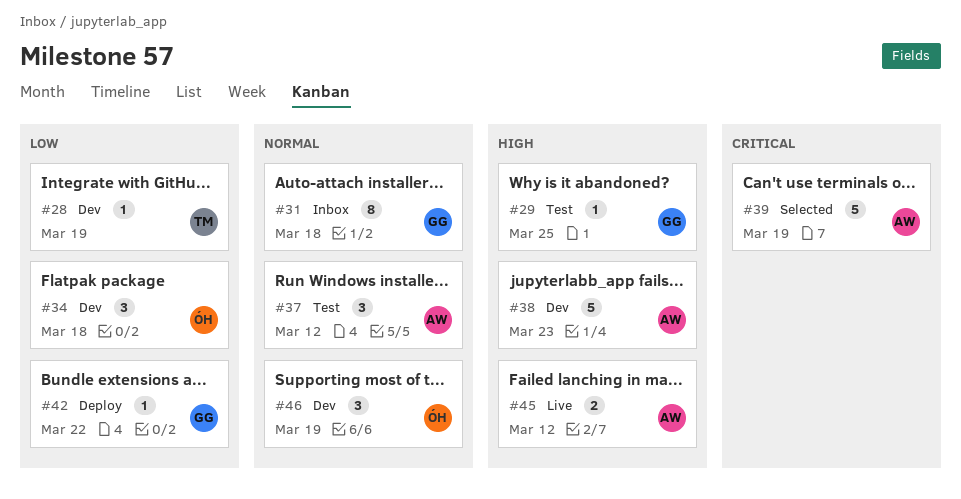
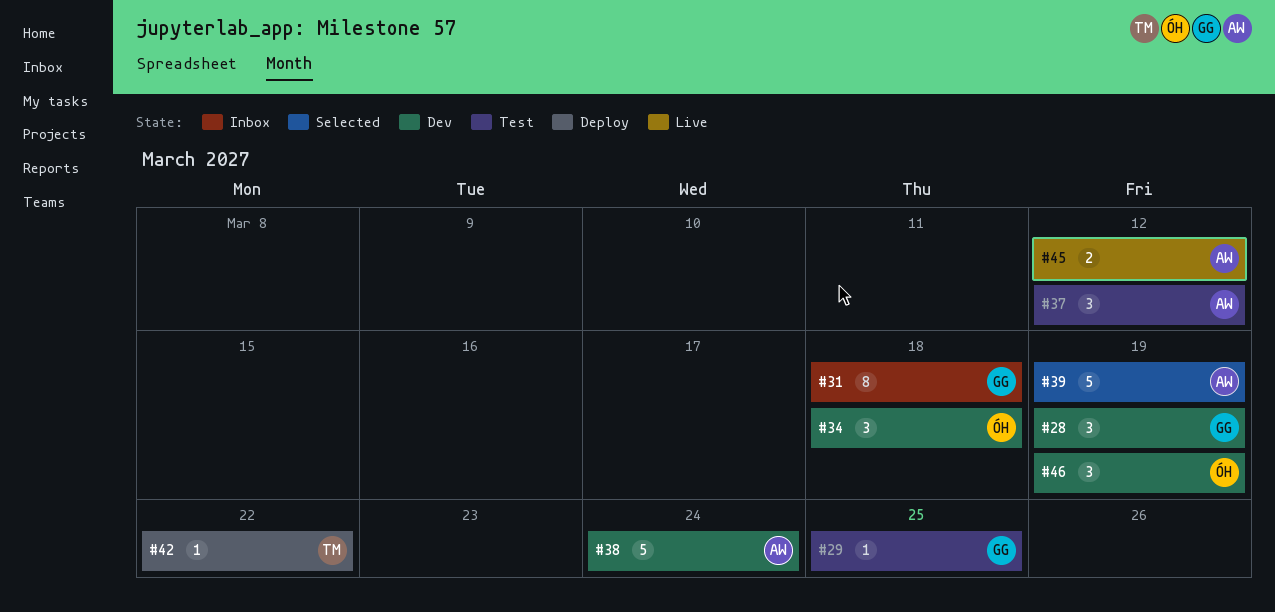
#28, owner: TM -> GG
#28, estimate: 1 -> 3
#38, due: Mar 23 -> Mar 24
#42, owner: GG -> TM

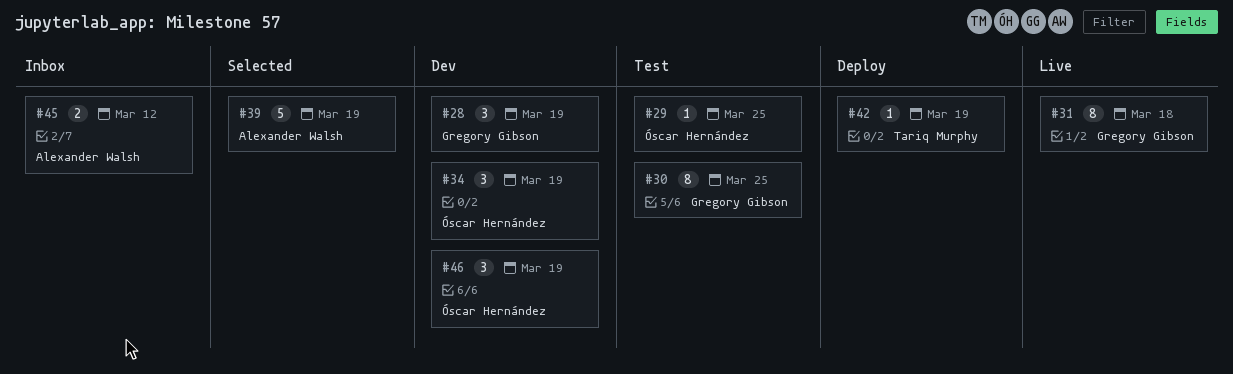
#29, owner: Gregory Gibson -> Óscar Hernández
#30: none -> present
#31, status: Inbox -> Live
#34, due: Mar 18 -> Mar 19
#37: present -> none
#38: present -> none
#42, due: Mar 22 -> Mar 19
#45, status: Live -> Inbox

